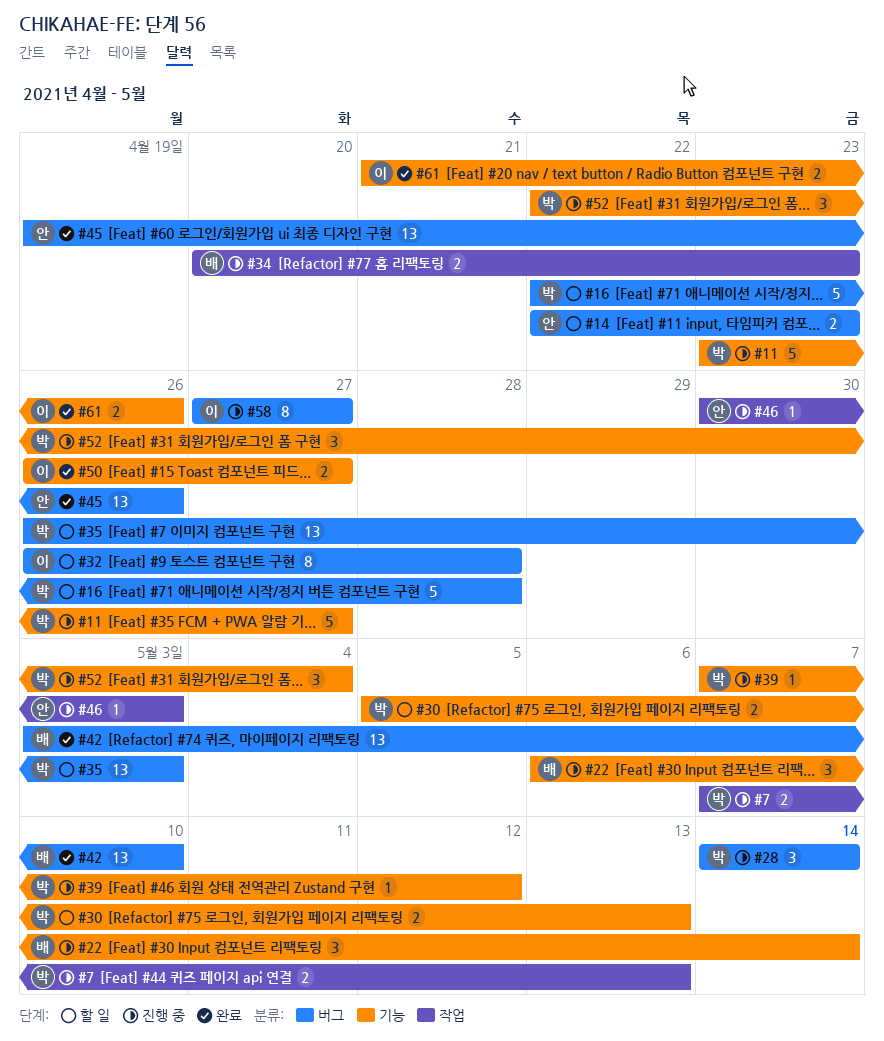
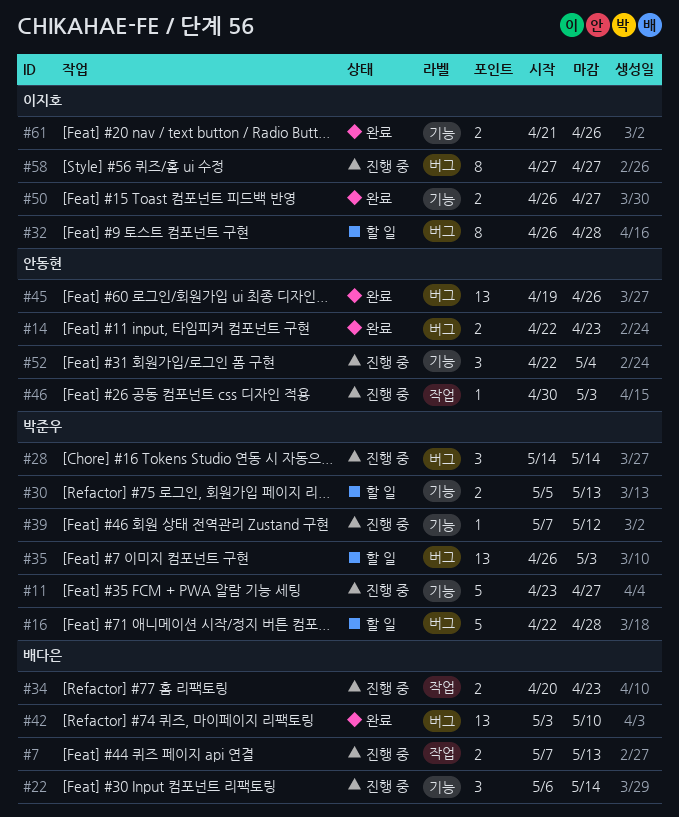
#7, owner: 박준우 -> 배다은
#14, status: 할 일 -> 완료
#52, owner: 박준우 -> 안동현

